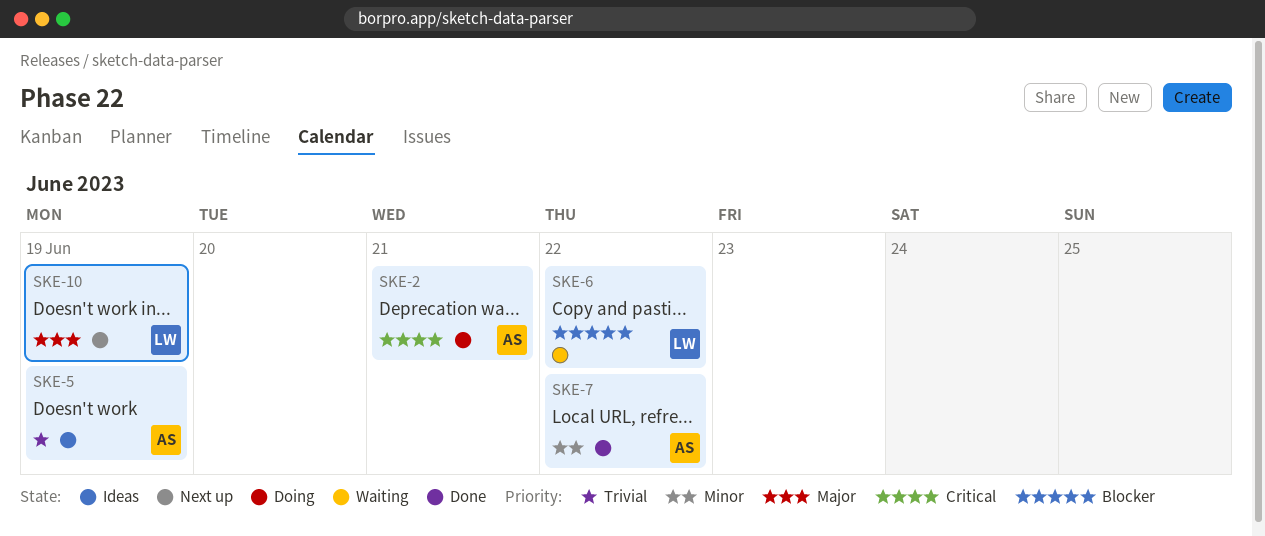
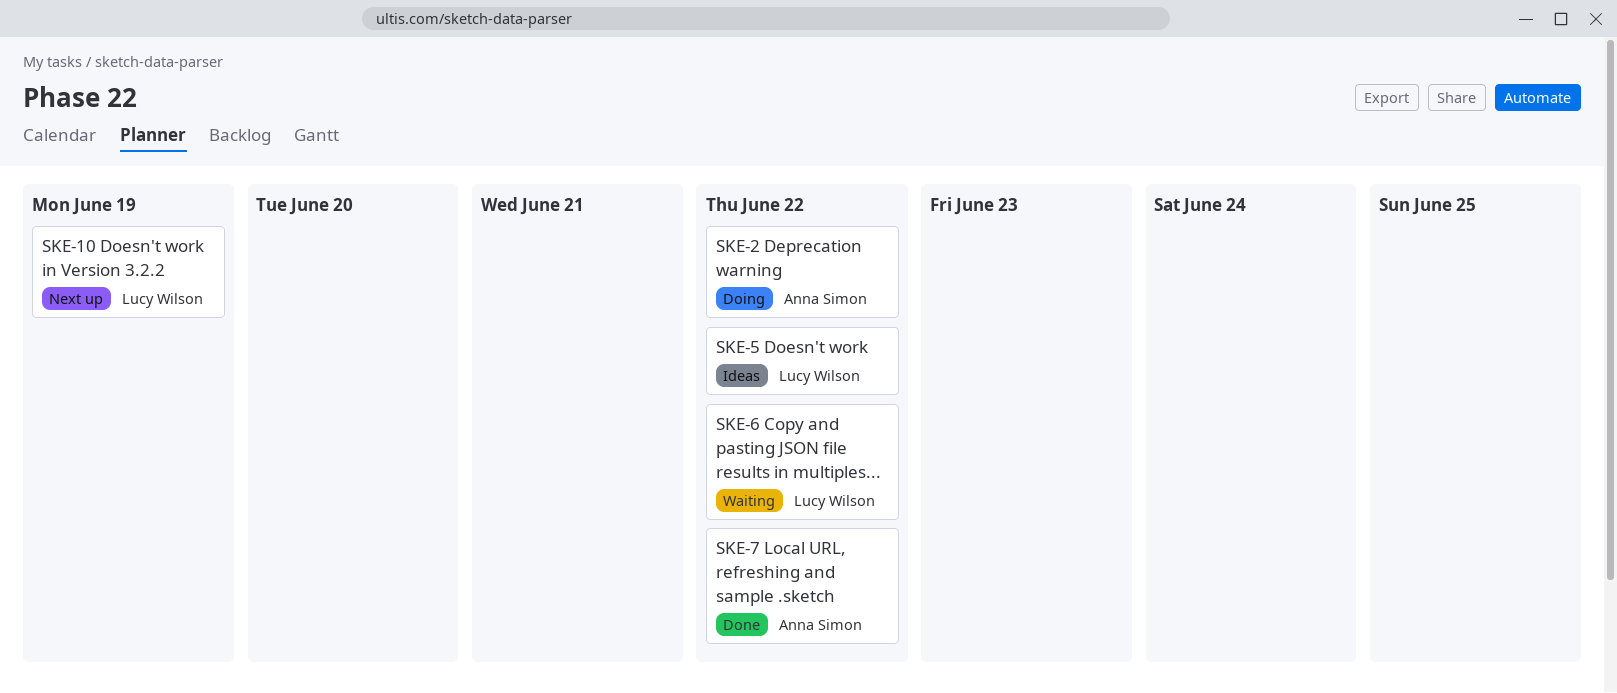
SKE-2, due: Jun 21 -> Jun 22
SKE-5, owner: Anna Simon -> Lucy Wilson
SKE-5, due: Jun 19 -> Jun 22

